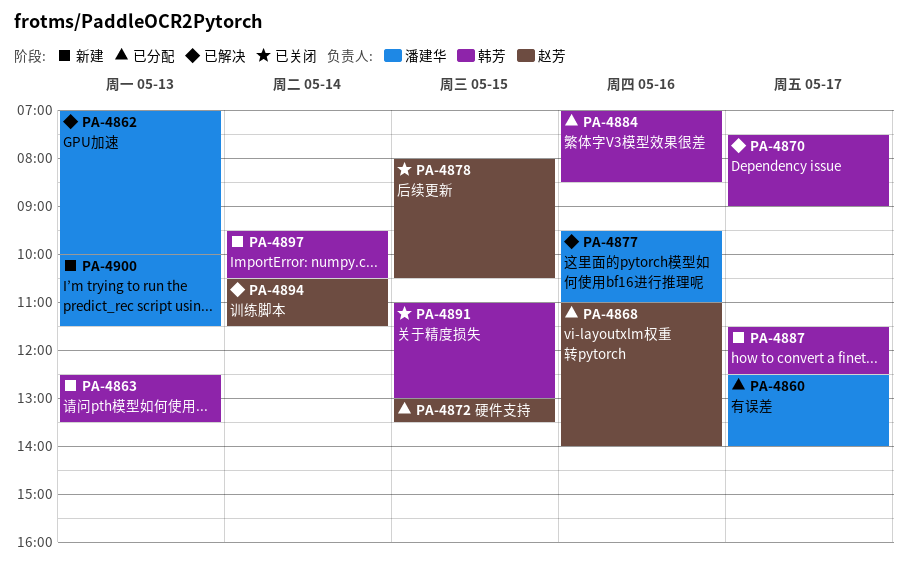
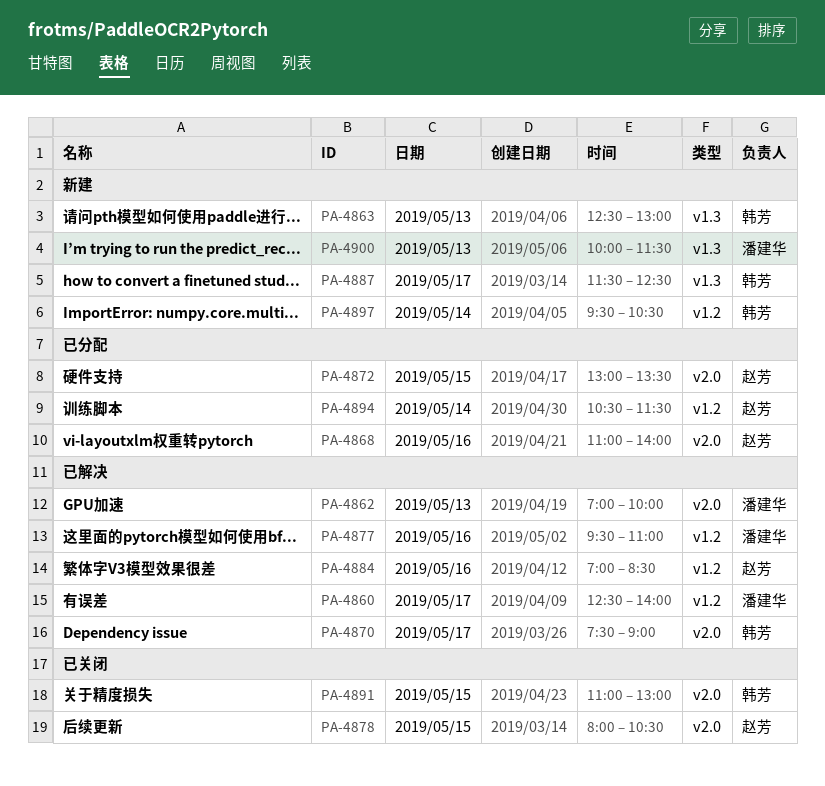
PA-4860, status: 已分配 -> 已解决
PA-4863, ends: 13:30 -> 13:00
PA-4884, status: 已分配 -> 已解决
PA-4884, owner: 韩芳 -> 赵芳
PA-4894, status: 已解决 -> 已分配

